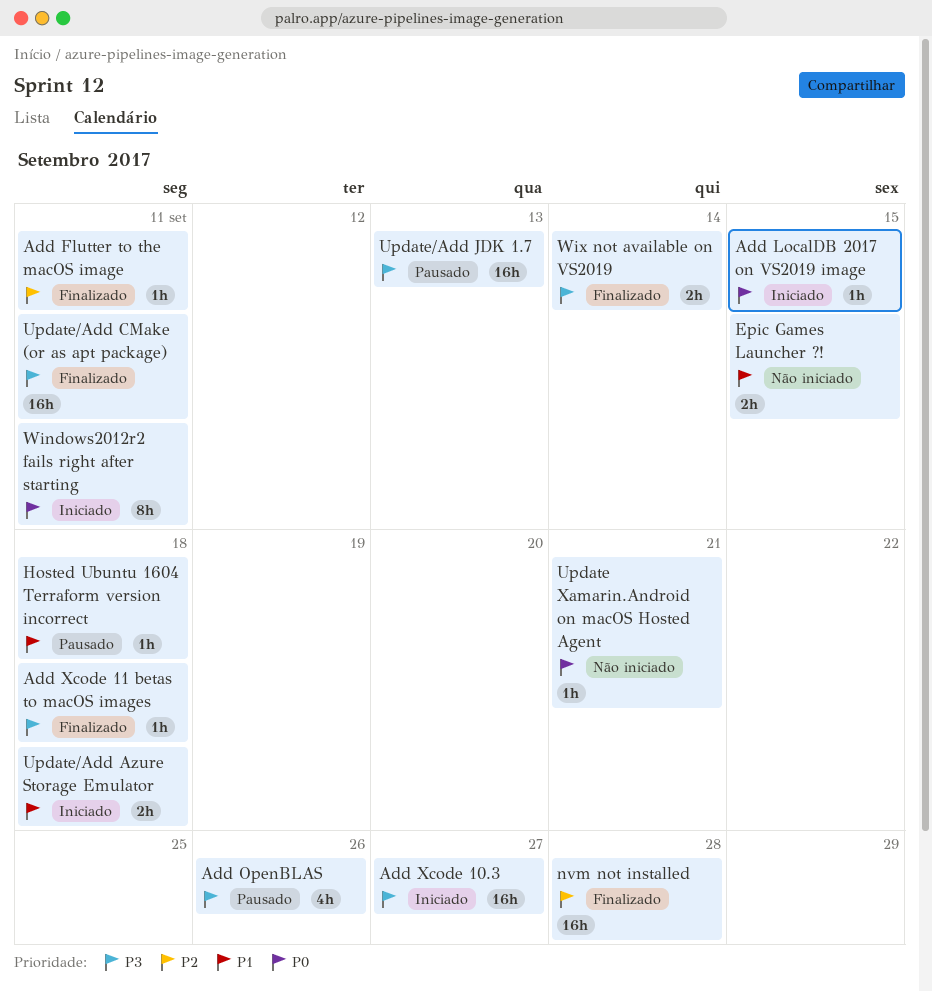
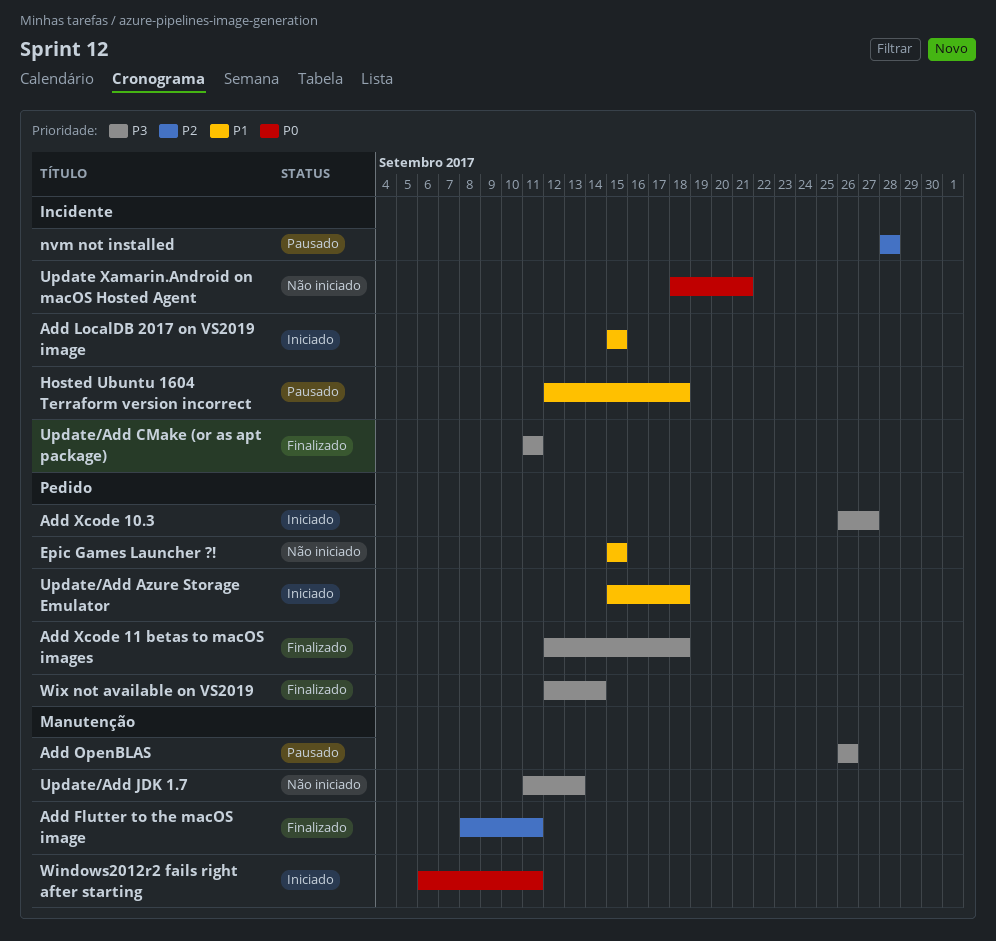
Add LocalDB 2017 on VS2019 image, priority: P0 -> P1
nvm not installed, status: Finalizado -> Pausado
Update/Add JDK 1.7, status: Pausado -> Não iniciado

